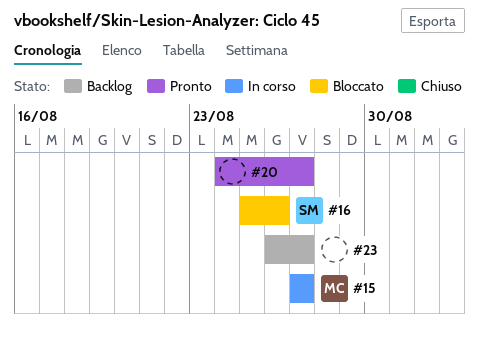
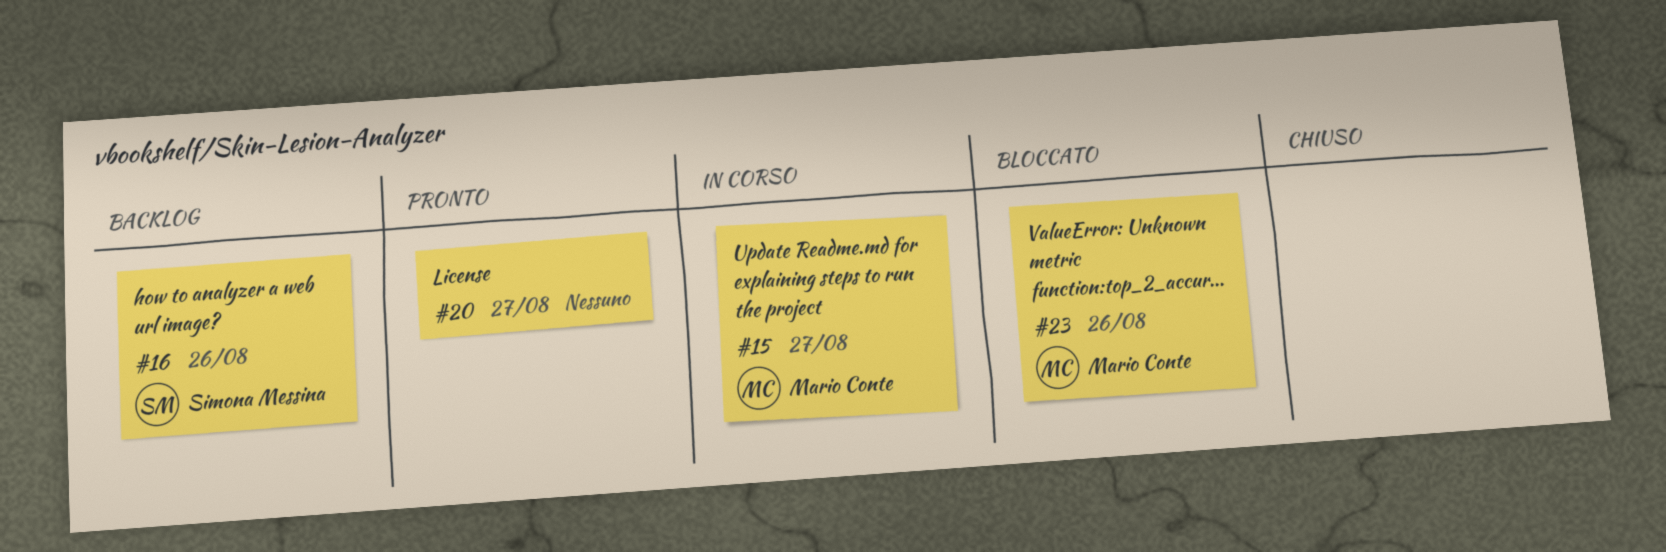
#16, status: Bloccato -> Backlog
#23, status: Backlog -> Bloccato
#23, owner: none -> Mario Conte
#23, due: Aug 27 -> Aug 26

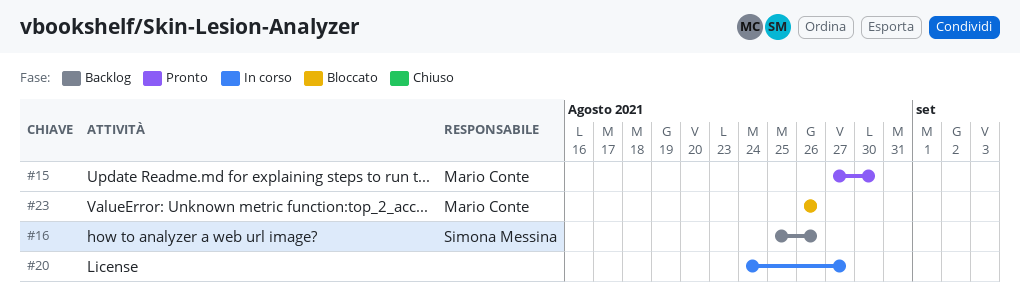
#15, status: In corso -> Pronto
#15, due: Aug 27 -> Aug 30
#20, status: Pronto -> In corso

